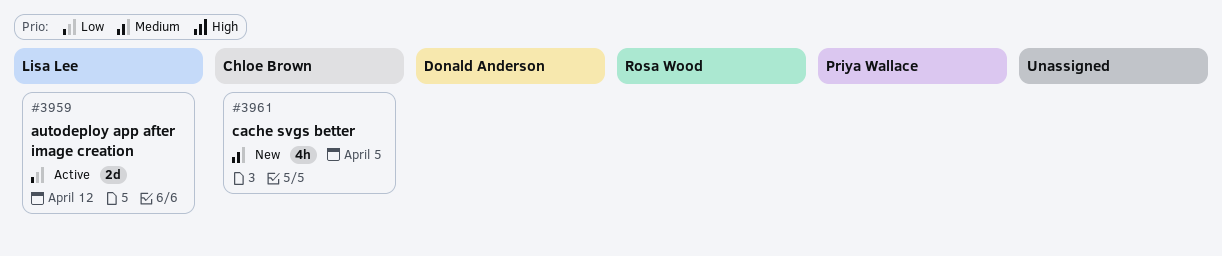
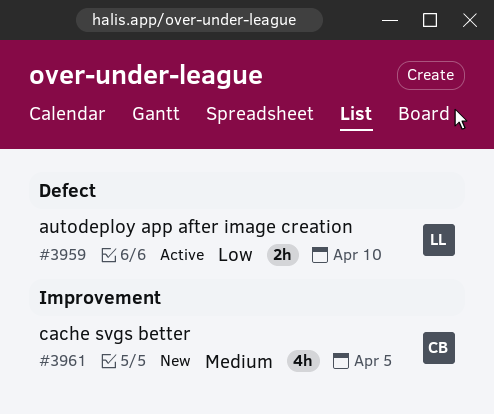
#3959, estimate: 2d -> 2h
#3959, due: Apr 12 -> Apr 10

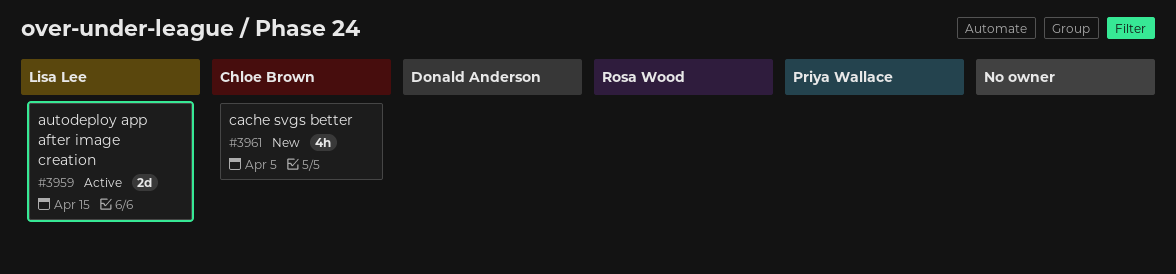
#3959, estimate: 2h -> 2d
#3959, due: Apr 10 -> Apr 15

